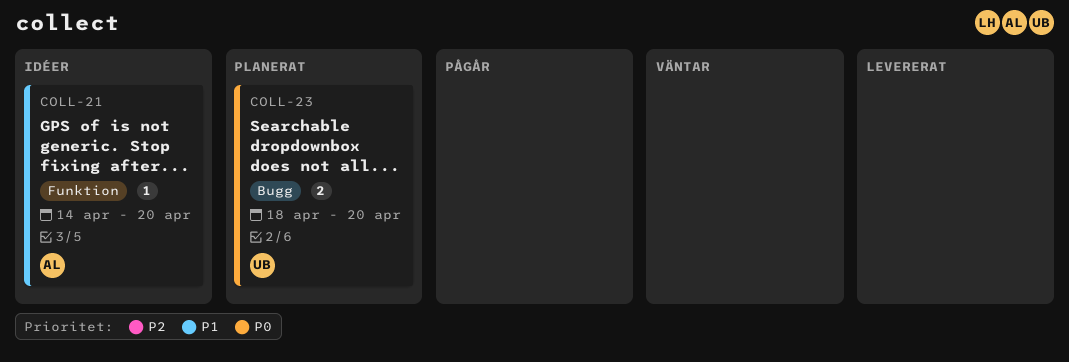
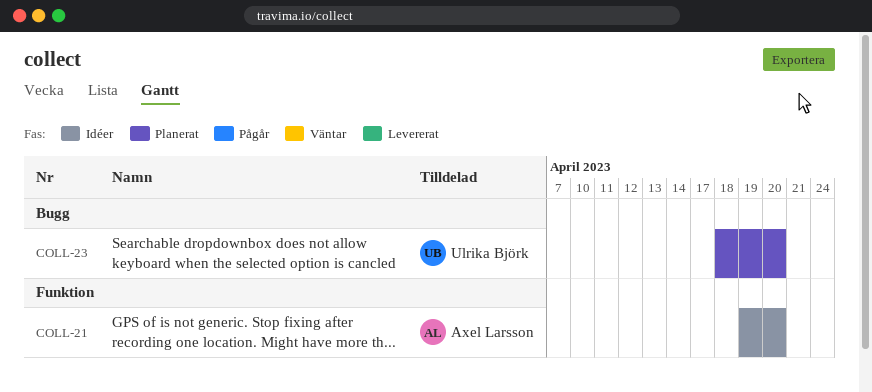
COLL-21, start: Apr 14 -> Apr 19

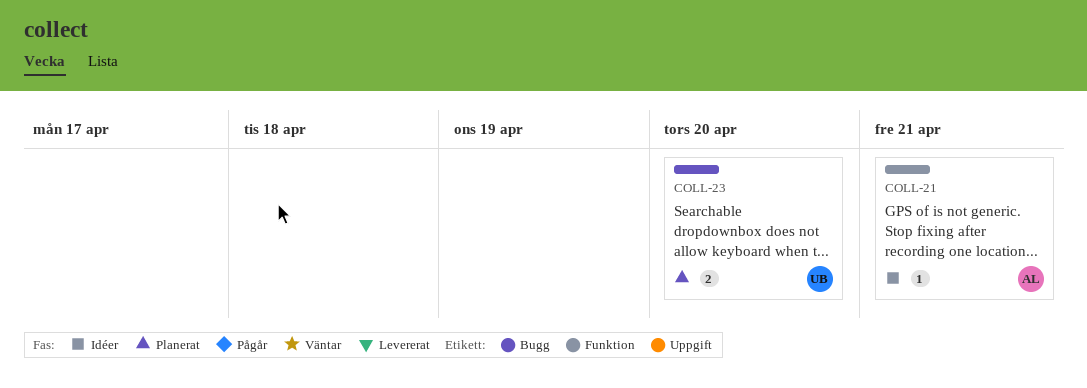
COLL-21, due: Apr 20 -> Apr 21

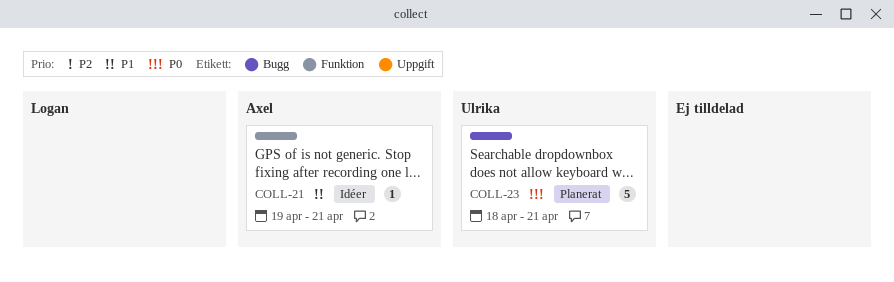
COLL-23, estimate: 2 -> 5
COLL-23, due: Apr 20 -> Apr 21

